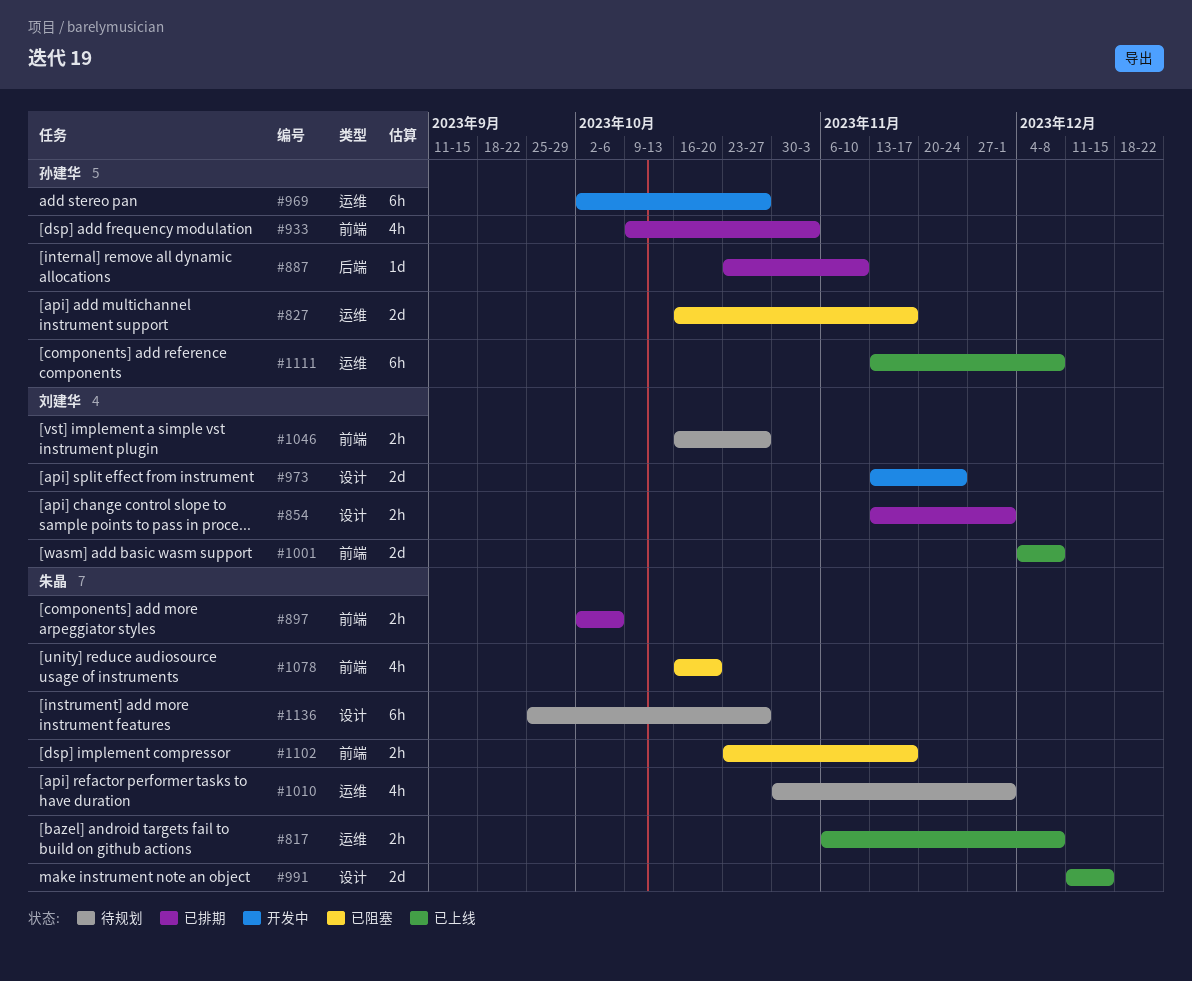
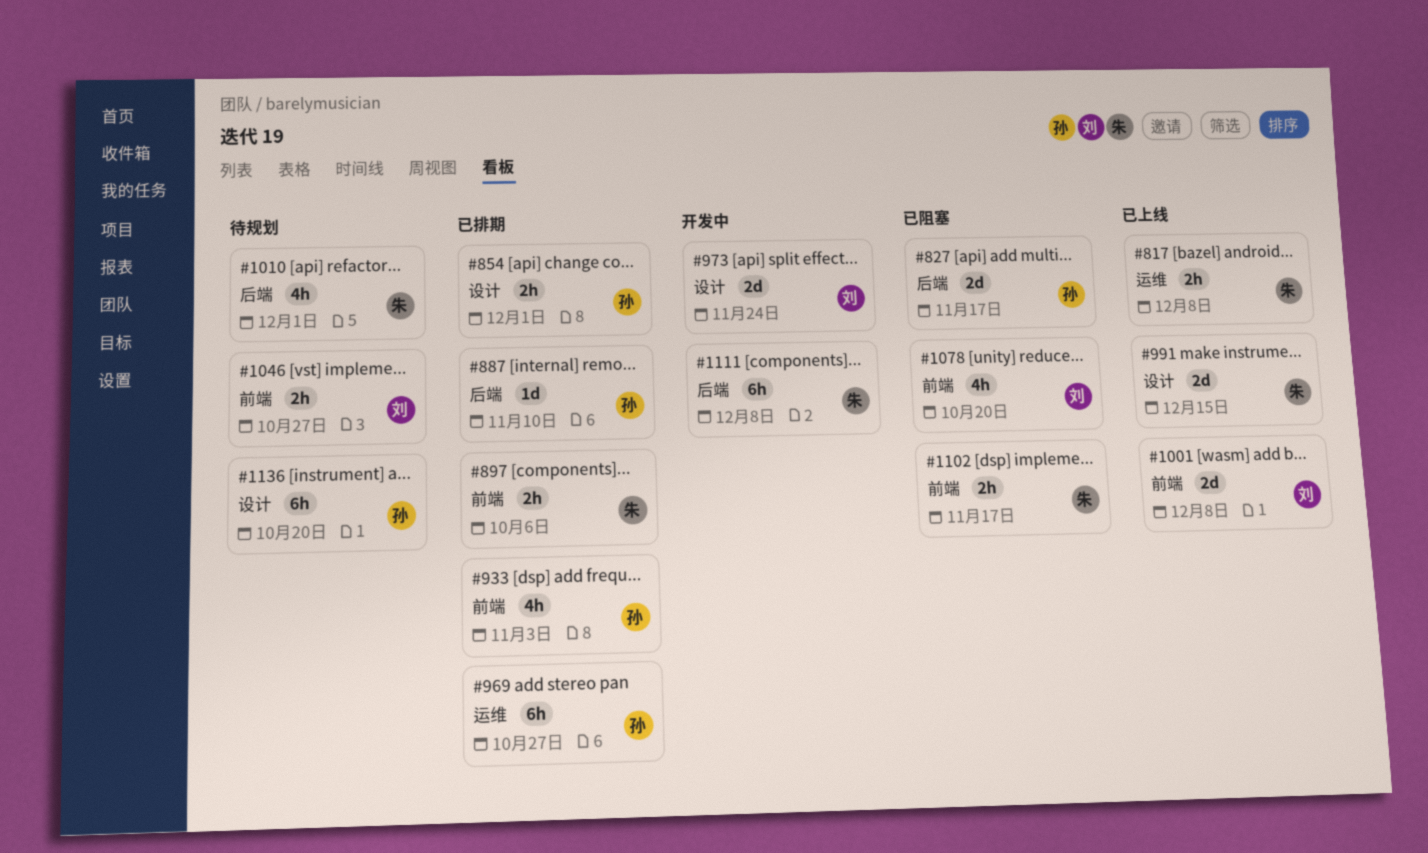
#827, label: 运维 -> 后端
#854, owner: 刘建华 -> 孙建华
#969, status: 开发中 -> 已排期
#1010, label: 运维 -> 后端
#1078, owner: 朱晶 -> 刘建华
#1111, status: 已上线 -> 开发中
#1111, owner: 孙建华 -> 朱晶
#1111, label: 运维 -> 后端
#1136, owner: 朱晶 -> 孙建华
#1136, due: Oct 27 -> Oct 20

